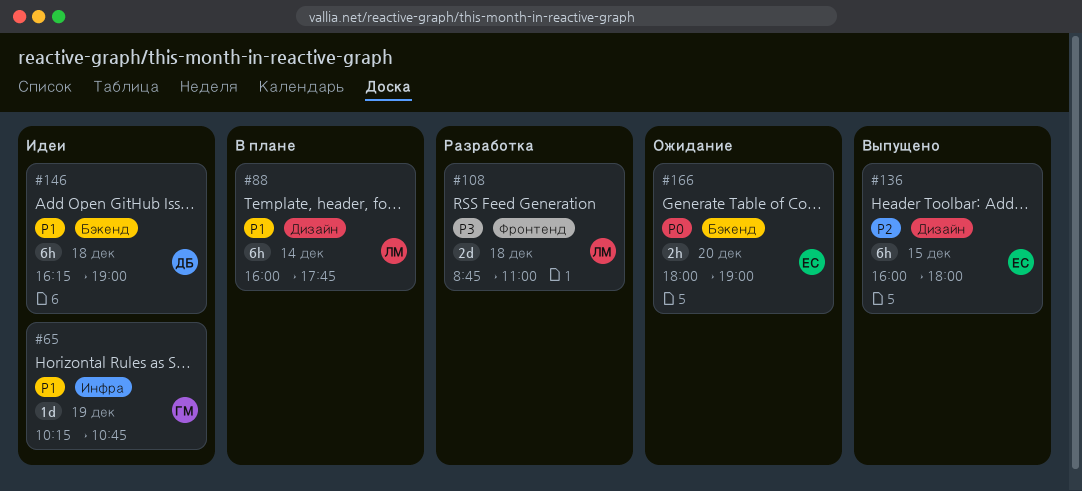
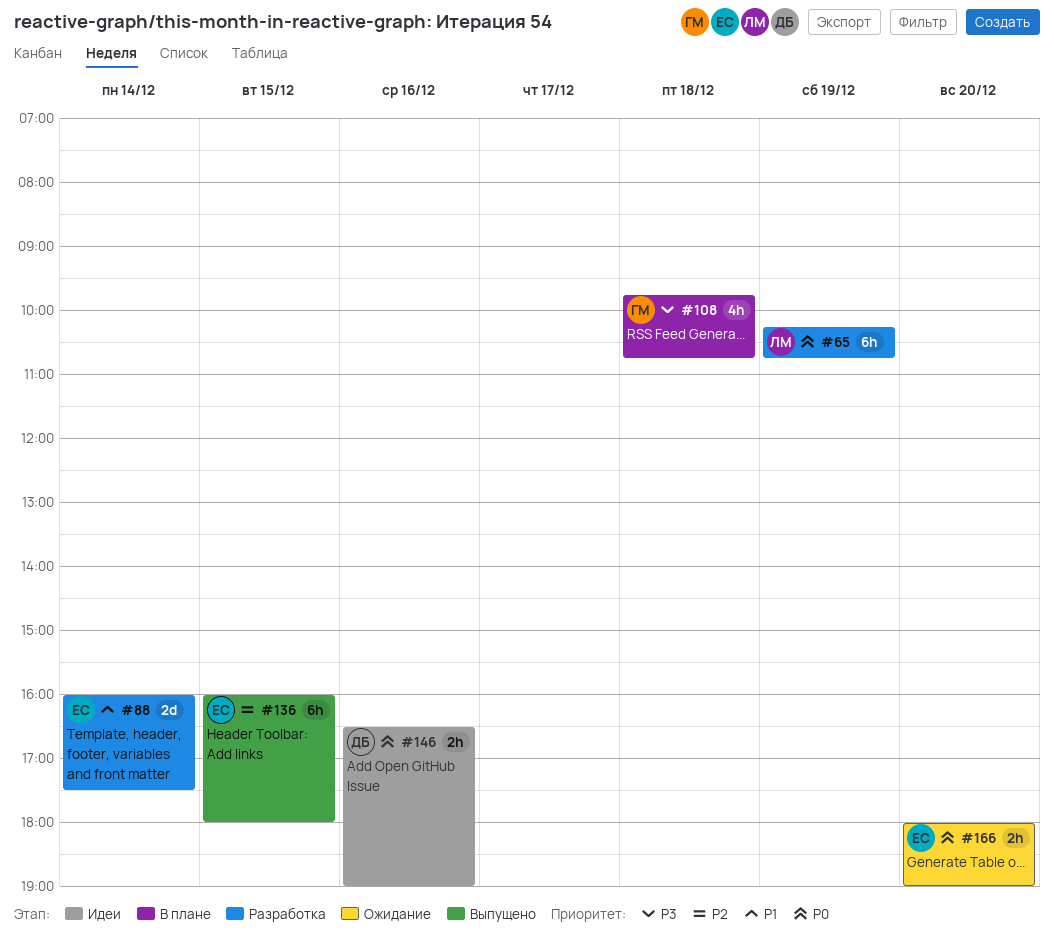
#65, status: Идеи -> Разработка
#65, owner: ГМ -> ЛМ
#65, priority: P1 -> P0
#65, estimate: 1d -> 6h
#88, status: В плане -> Разработка
#88, owner: ЛМ -> ЕС
#88, estimate: 6h -> 2d
#88, ends: 17:45 -> 17:30
#108, status: Разработка -> В плане
#108, owner: ЛМ -> ГМ
#108, estimate: 2d -> 4h
#108, begins: 08:45 -> 09:45
#108, ends: 11:00 -> 10:45
#146, priority: P1 -> P0
#146, estimate: 6h -> 2h
#146, day: Dec 18 -> Dec 16
#146, begins: 16:15 -> 16:30

